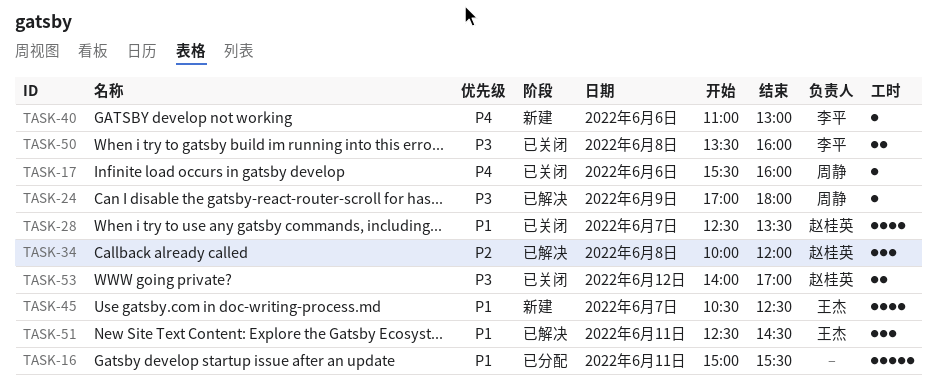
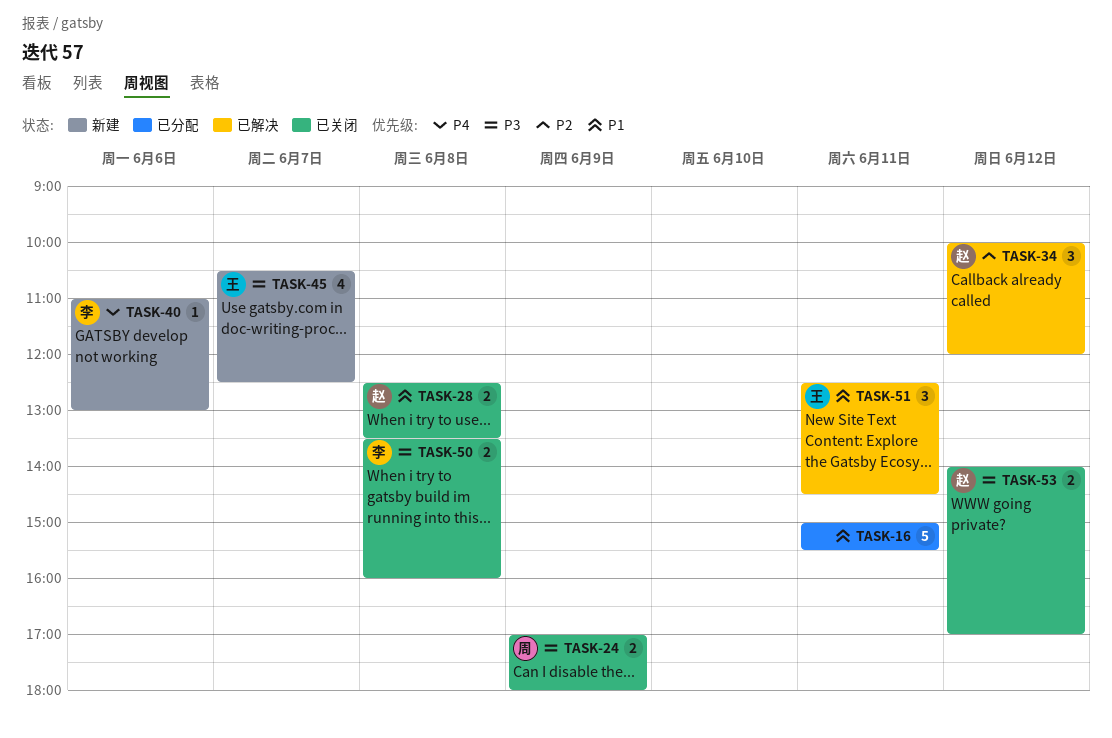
TASK-17: present -> none
TASK-24, status: 已解决 -> 已关闭
TASK-24, estimate: 1 -> 2
TASK-28, estimate: 4 -> 2
TASK-28, day: Jun 7 -> Jun 8
TASK-34, day: Jun 8 -> Jun 12
TASK-45, priority: P1 -> P3

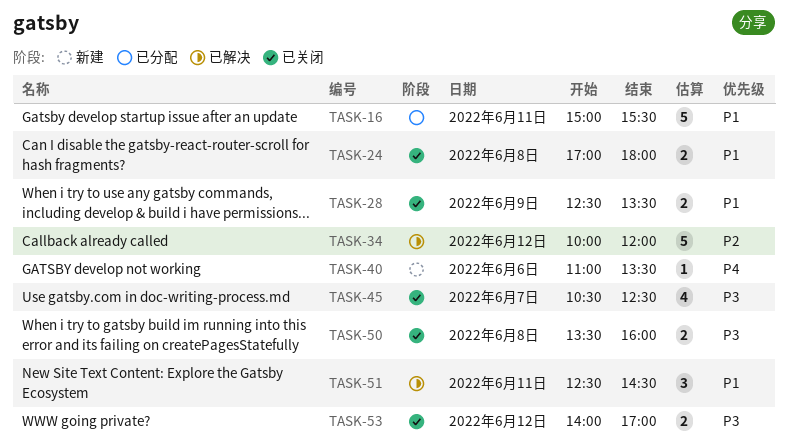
TASK-24, priority: P3 -> P1
TASK-24, day: Jun 9 -> Jun 8
TASK-28, day: Jun 8 -> Jun 9
TASK-34, estimate: 3 -> 5
TASK-40, ends: 13:00 -> 13:30
TASK-45, status: 新建 -> 已关闭

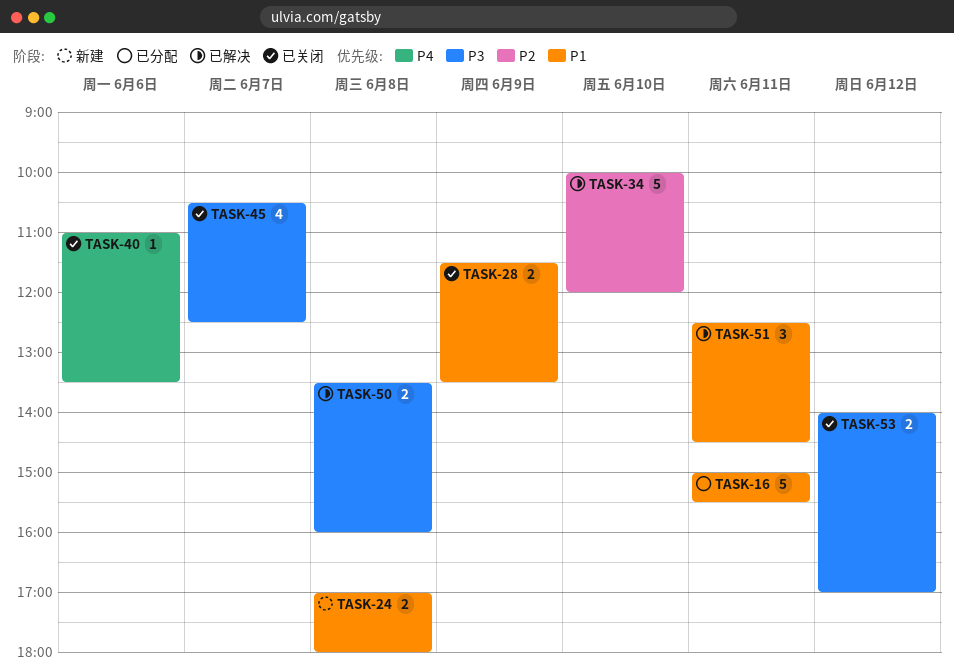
TASK-24, status: 已关闭 -> 新建
TASK-28, begins: 12:30 -> 11:30
TASK-34, day: Jun 12 -> Jun 10
TASK-40, status: 新建 -> 已关闭
TASK-50, status: 已关闭 -> 已解决

